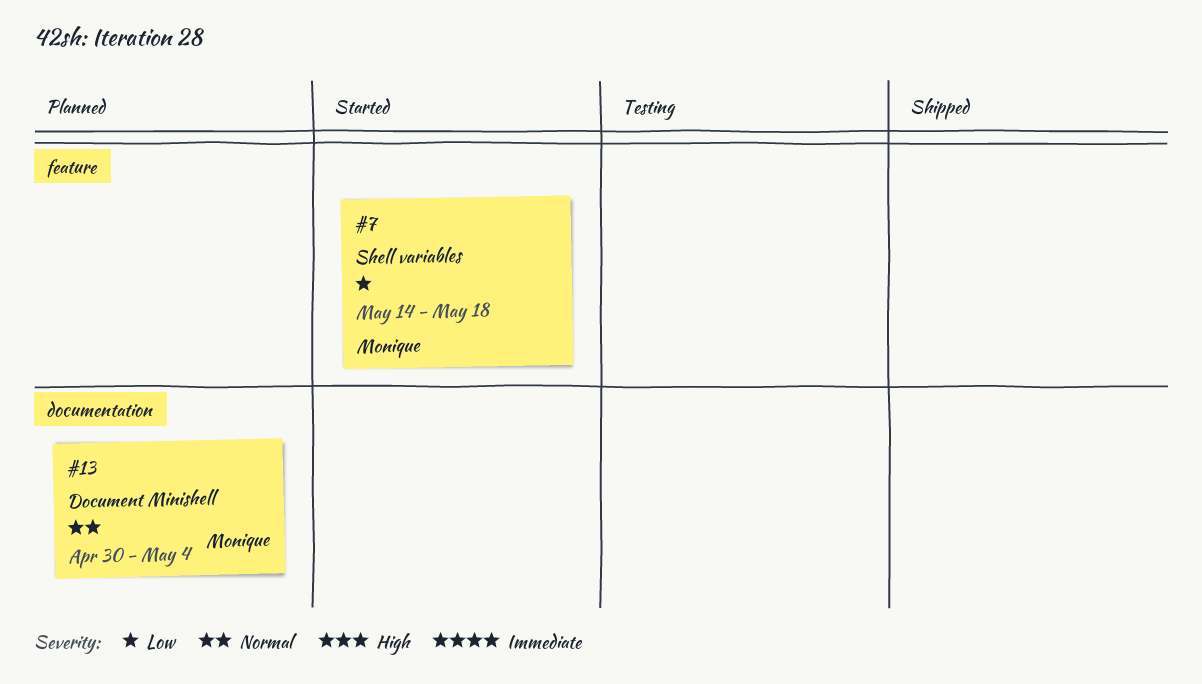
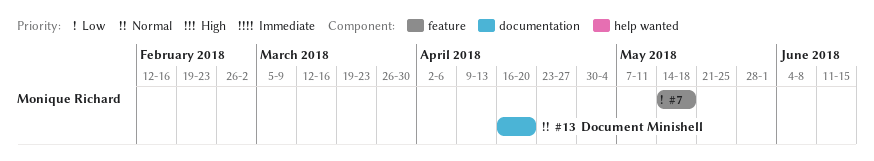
#13, start: Apr 30 -> Apr 16
#13, due: May 4 -> Apr 20

